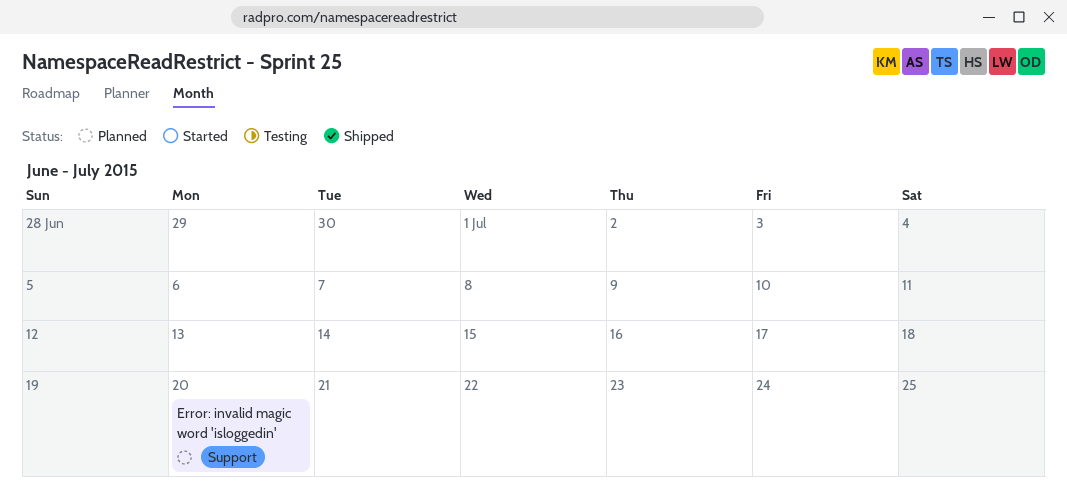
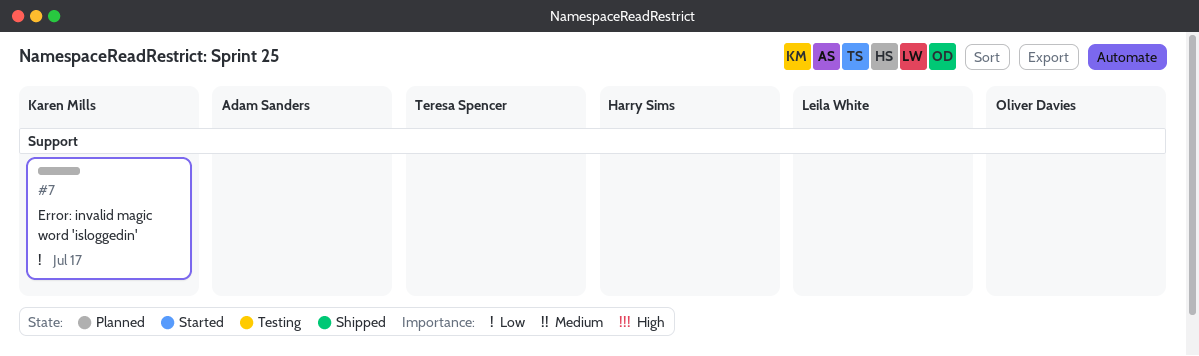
Error: invalid magic word 'isloggedin', due: Jul 20 -> Jul 17

